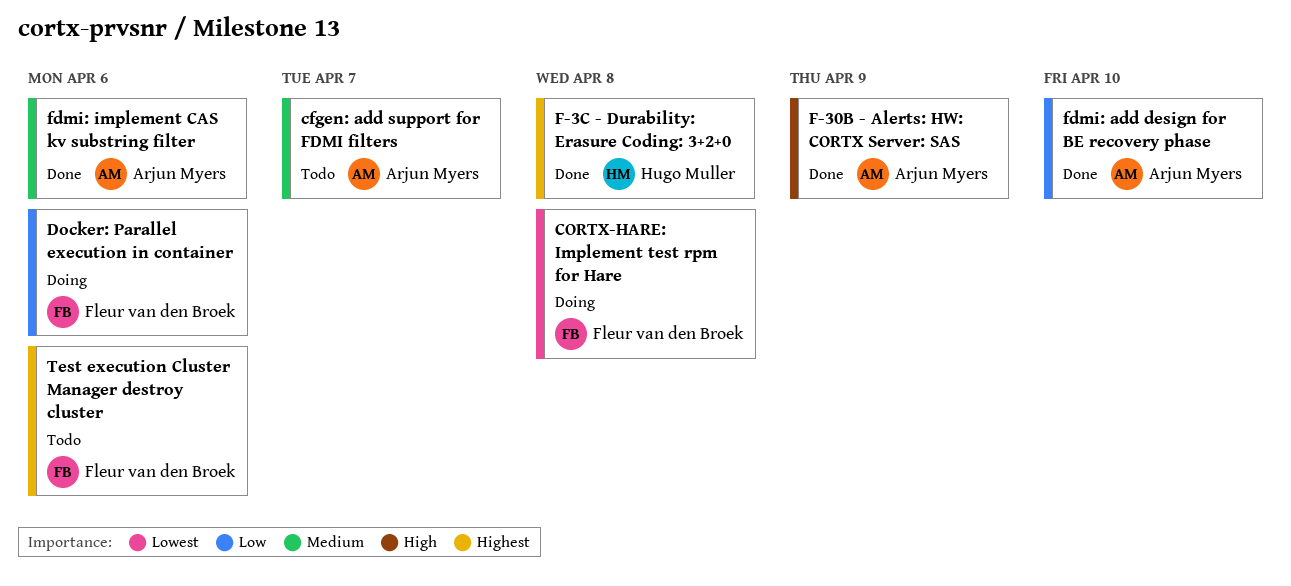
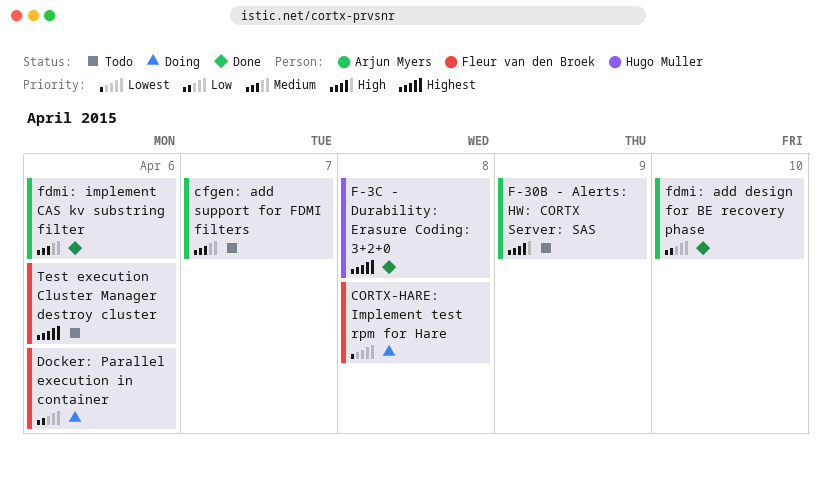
F-30B - Alerts: HW: CORTX Server: SAS, status: Done -> Todo

